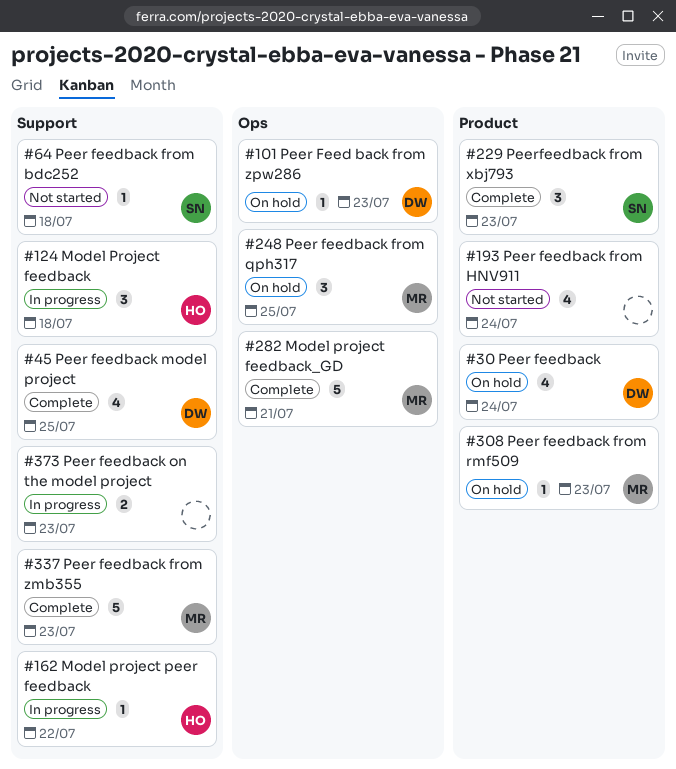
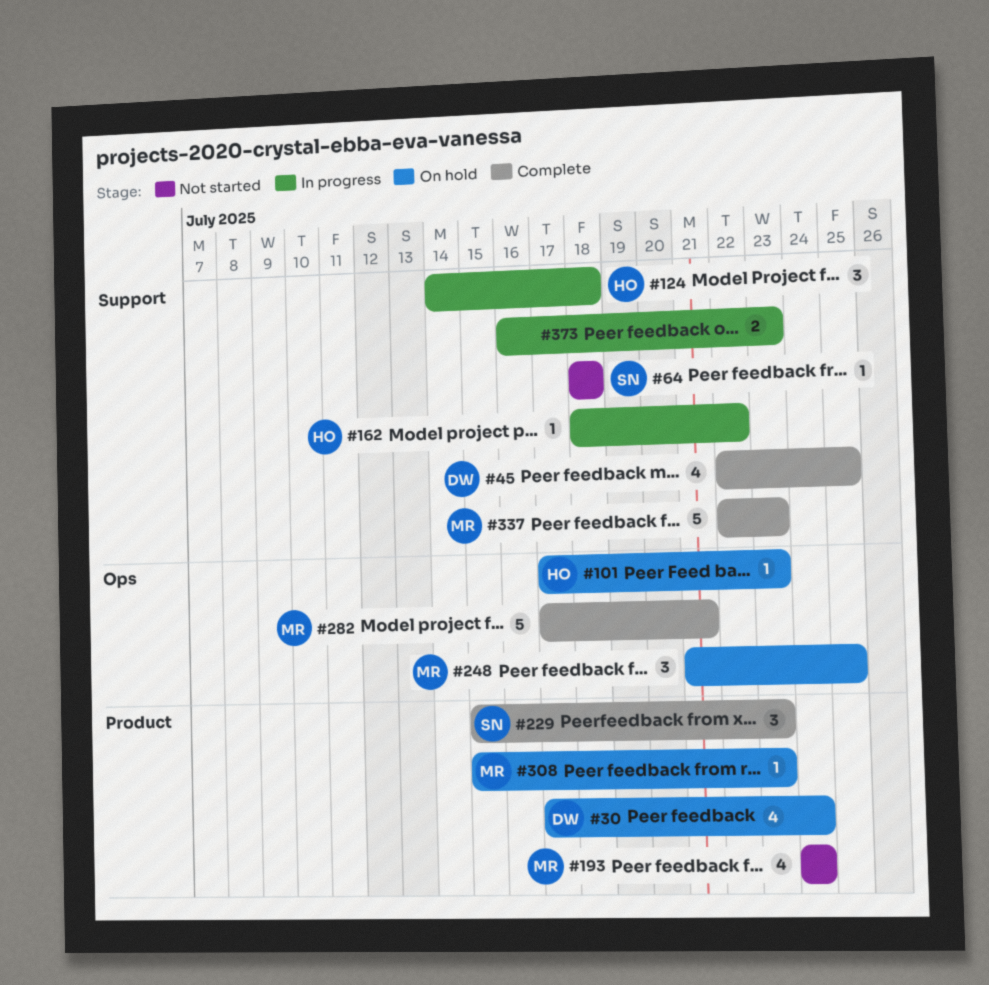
#101, owner: DW -> HO
#193, owner: none -> MR

